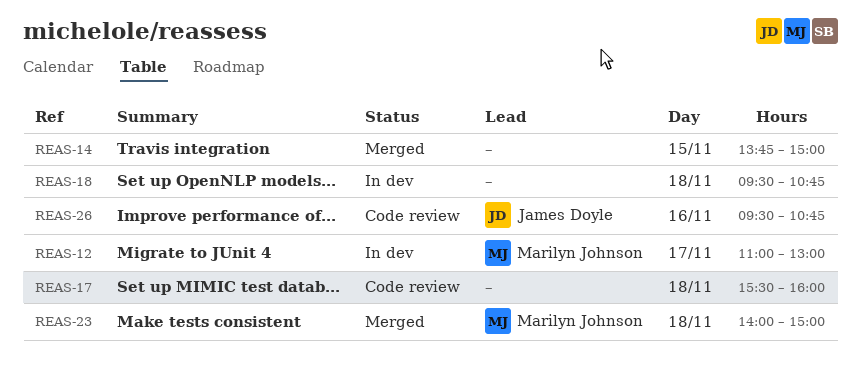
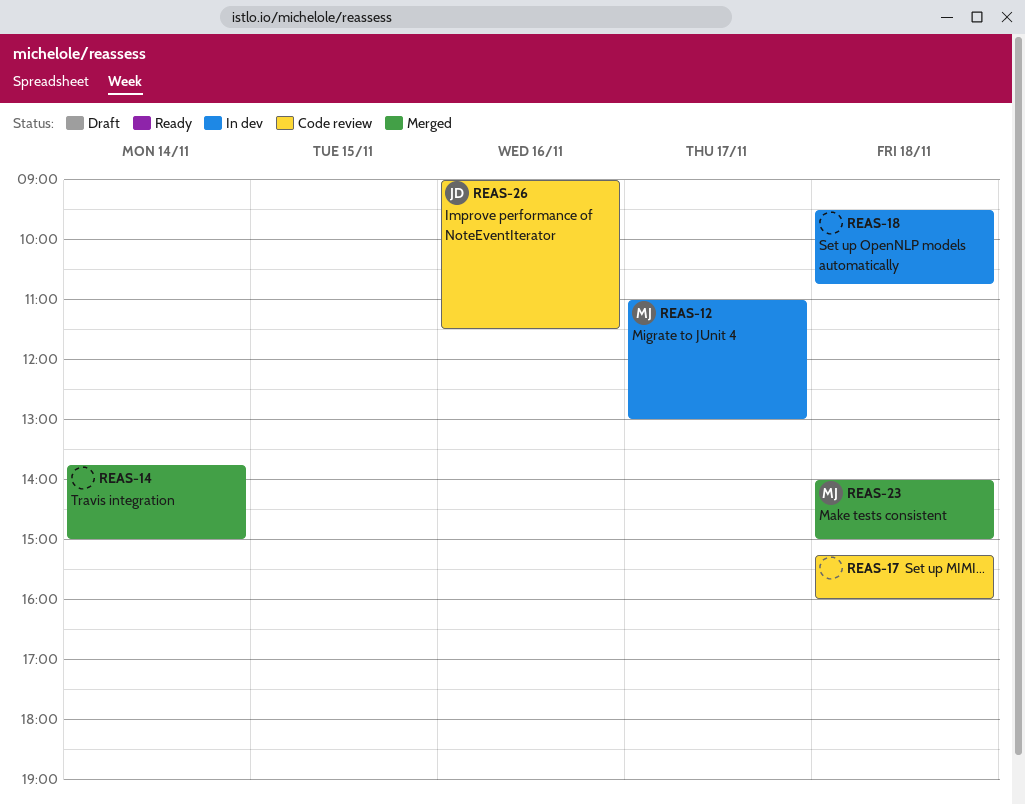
REAS-14, day: Nov 15 -> Nov 14
REAS-17, begins: 15:30 -> 15:15
REAS-26, begins: 09:30 -> 09:00
REAS-26, ends: 10:45 -> 11:30

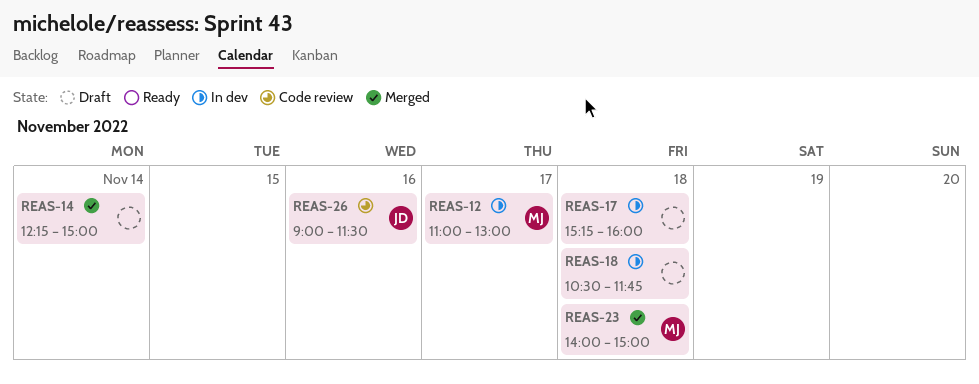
REAS-14, begins: 13:45 -> 12:15
REAS-17, status: Code review -> In dev
REAS-18, begins: 09:30 -> 10:30
REAS-18, ends: 10:45 -> 11:45

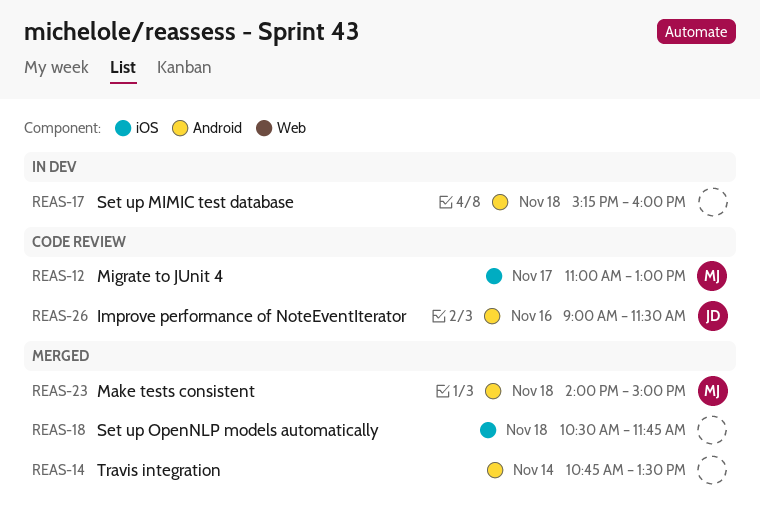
REAS-12, status: In dev -> Code review
REAS-14, begins: 12:15 -> 10:45
REAS-14, ends: 15:00 -> 13:30
REAS-18, status: In dev -> Merged

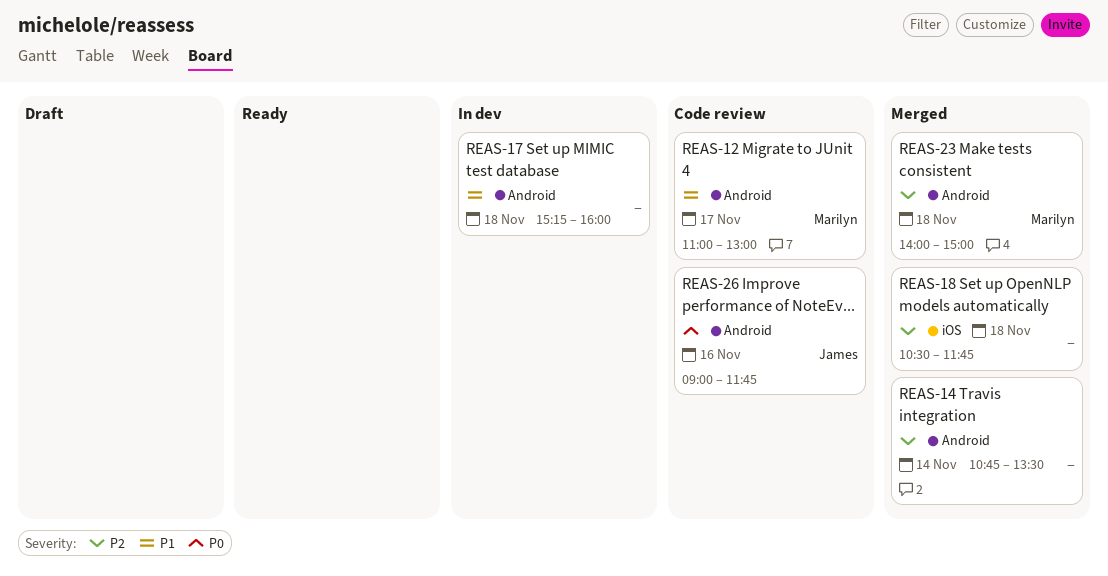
REAS-12, label: iOS -> Android
REAS-26, ends: 11:30 -> 11:45

